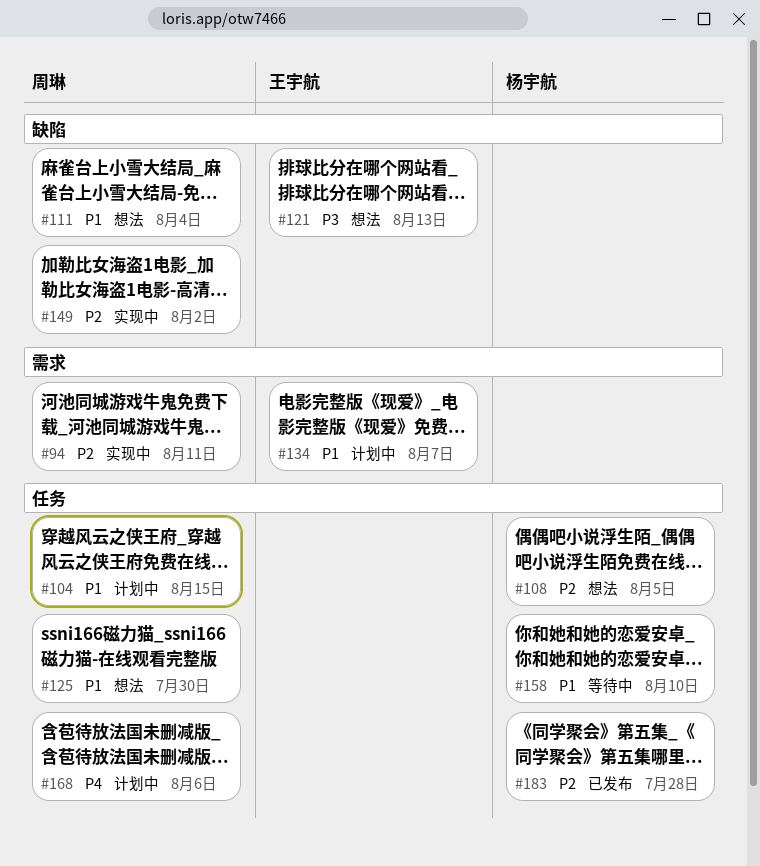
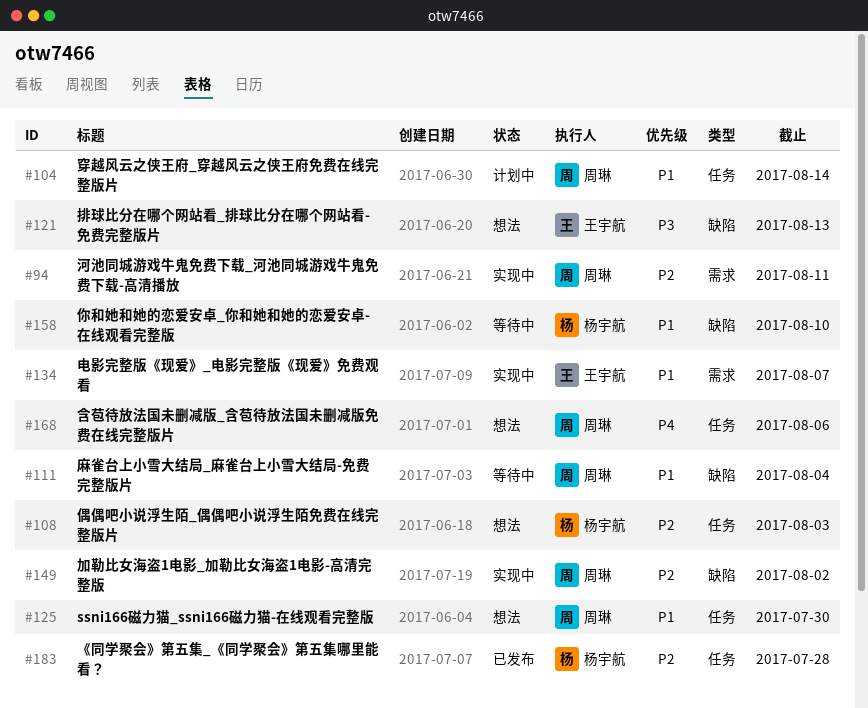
#104, due: Aug 15 -> Aug 14
#108, due: Aug 5 -> Aug 3
#111, status: 想法 -> 等待中
#134, status: 计划中 -> 实现中
#158, label: 任务 -> 缺陷
#168, status: 计划中 -> 想法

